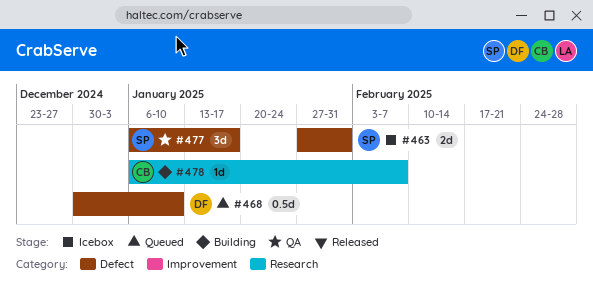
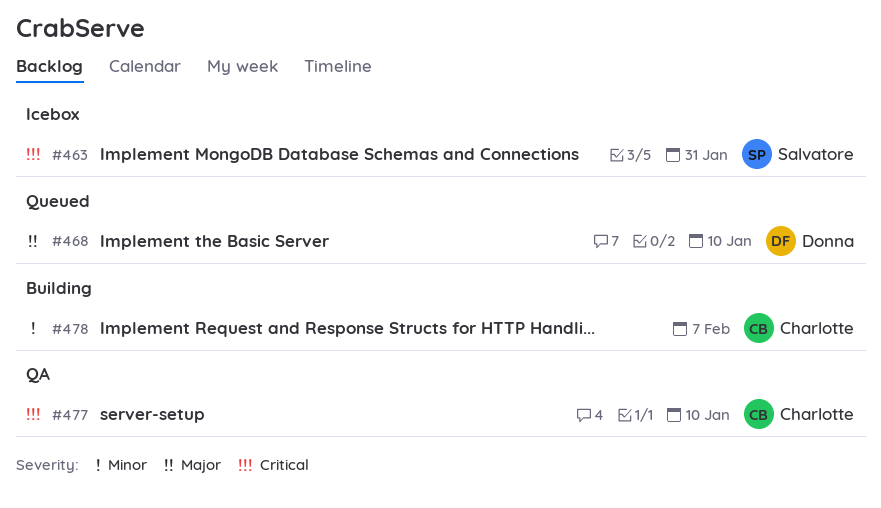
#477, owner: Salvatore -> Charlotte
#477, due: Jan 17 -> Jan 10

